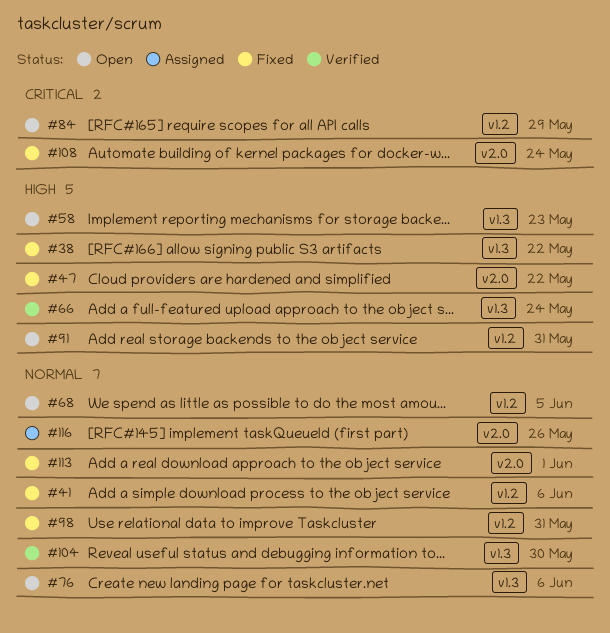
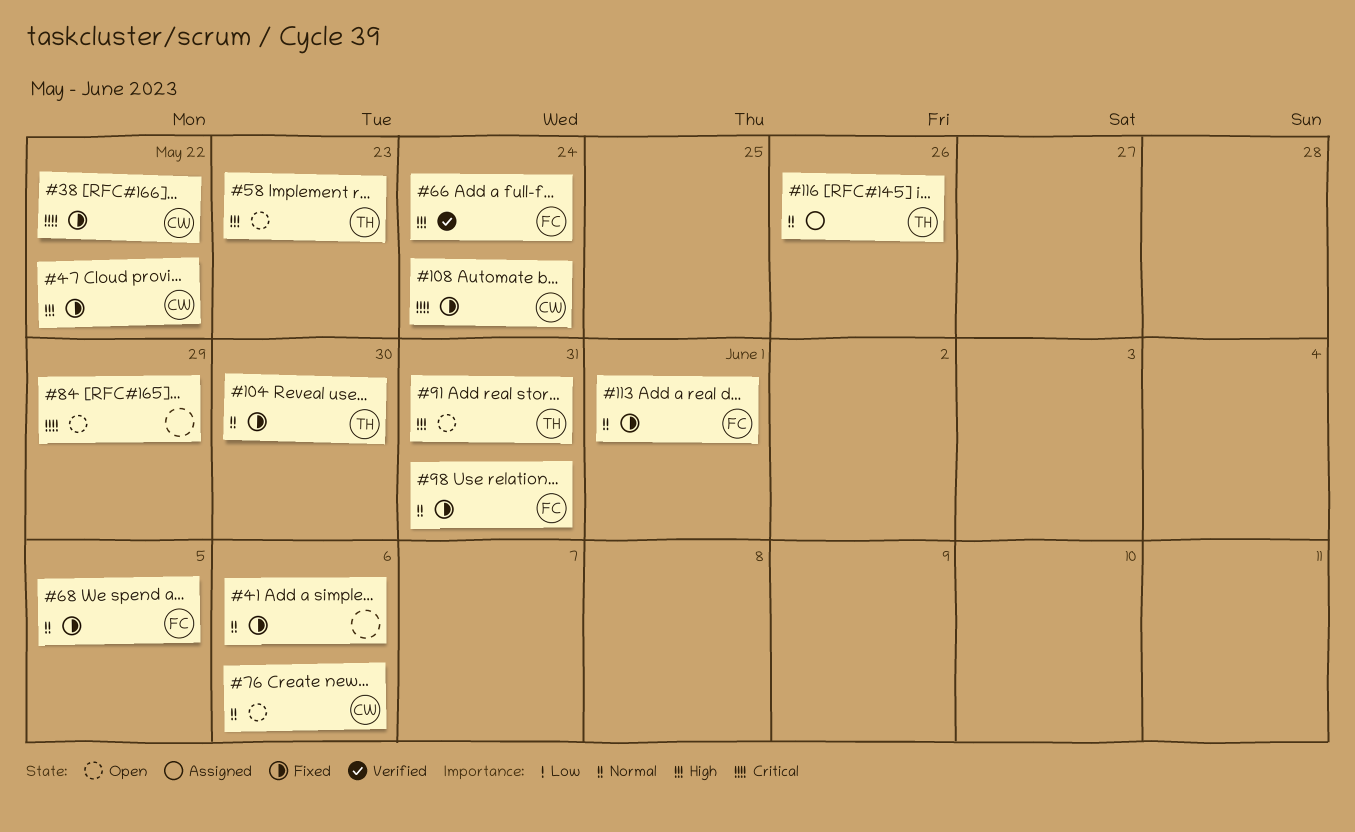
#38, priority: High -> Critical
#68, status: Open -> Fixed
#104, status: Verified -> Fixed

